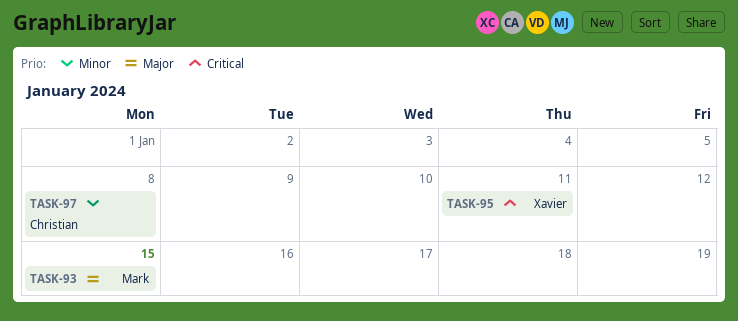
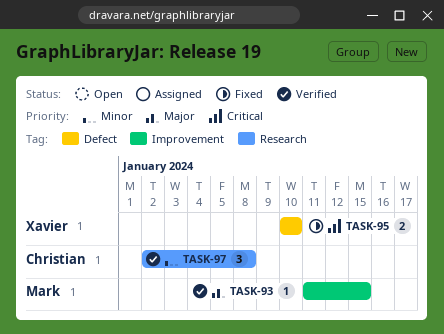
TASK-95, due: Jan 11 -> Jan 10

